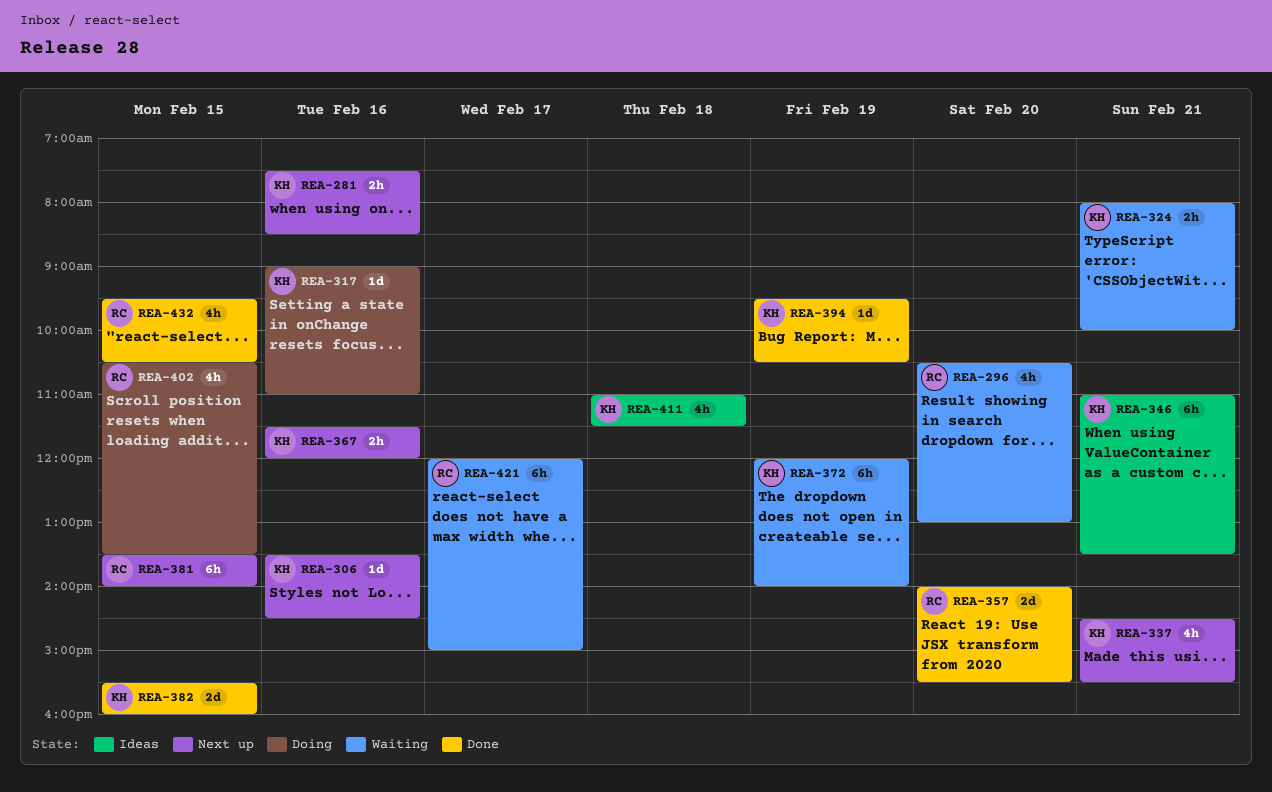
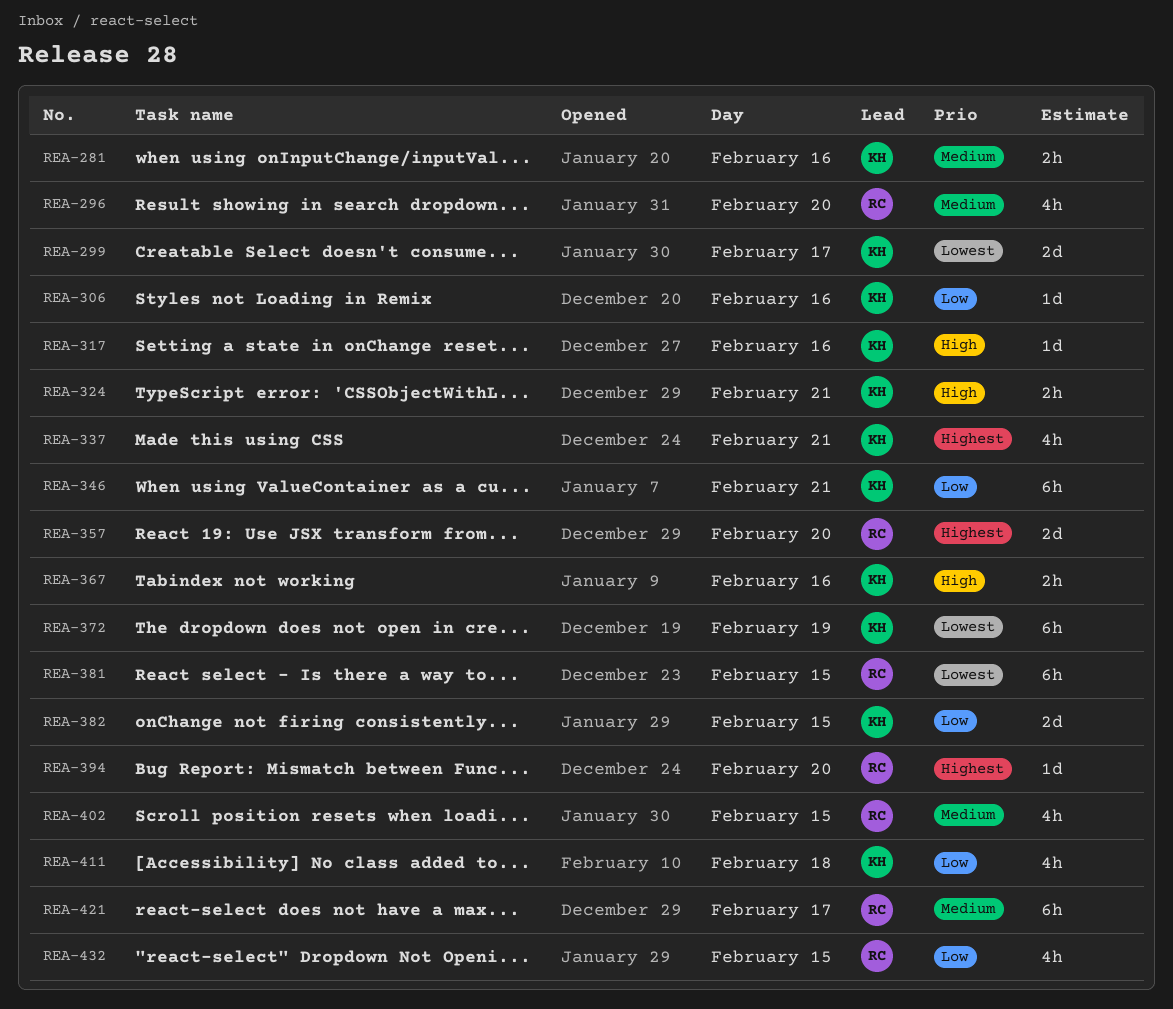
REA-299: none -> present
REA-394, owner: KH -> RC
REA-394, day: Feb 19 -> Feb 20

